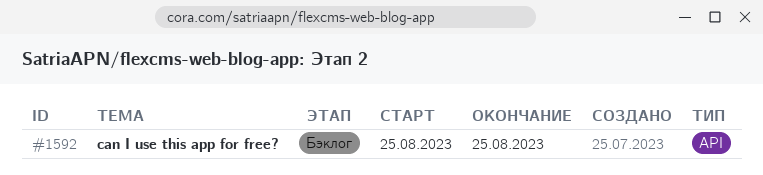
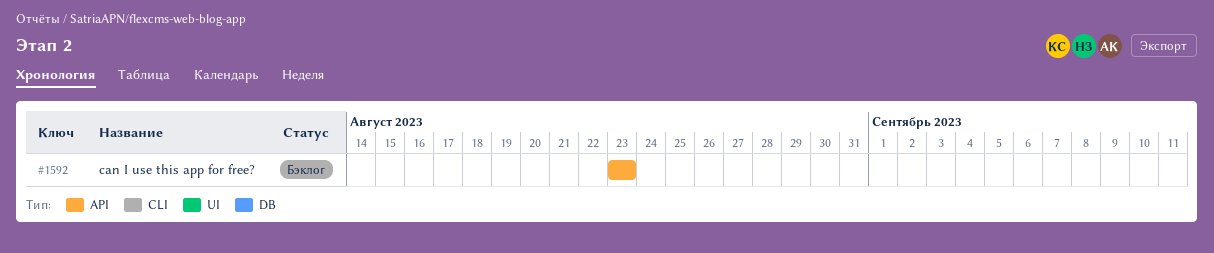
#1592, start: Aug 25 -> Aug 23
#1592, due: Aug 25 -> Aug 23

